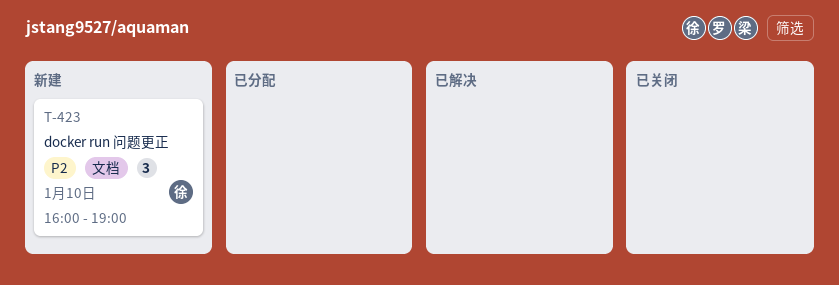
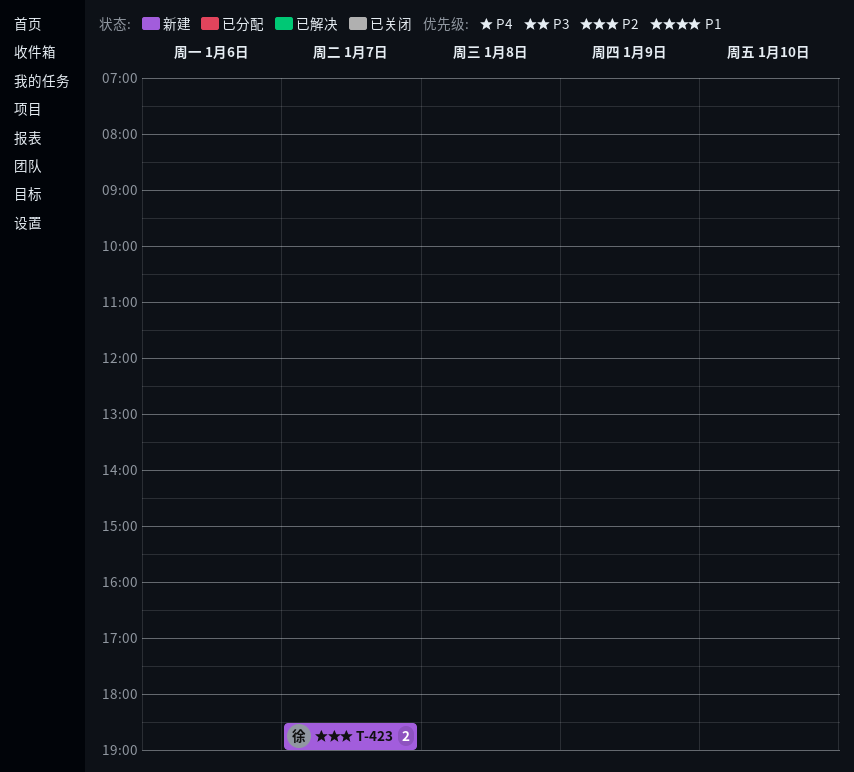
T-423, estimate: 3 -> 2
T-423, day: Jan 10 -> Jan 7
T-423, begins: 16:00 -> 18:30

